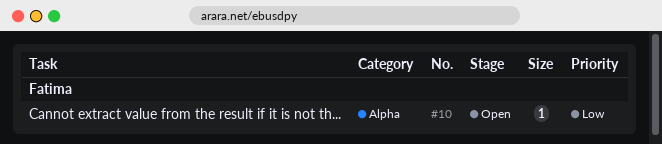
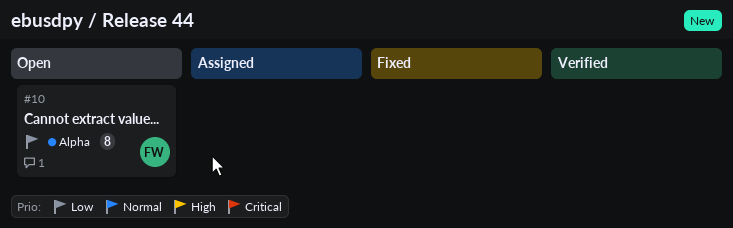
#10, estimate: 1 -> 8

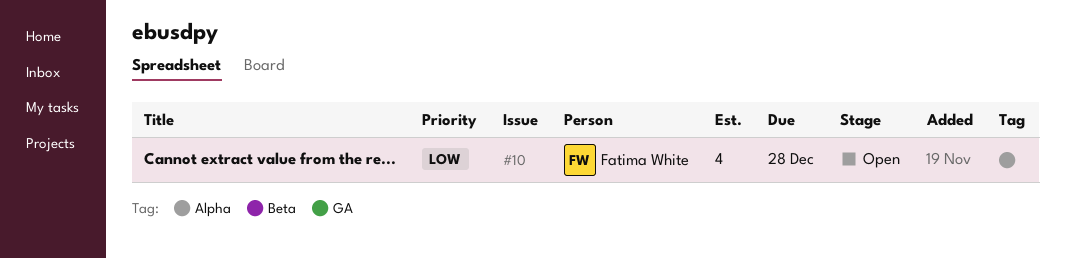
#10, estimate: 8 -> 4

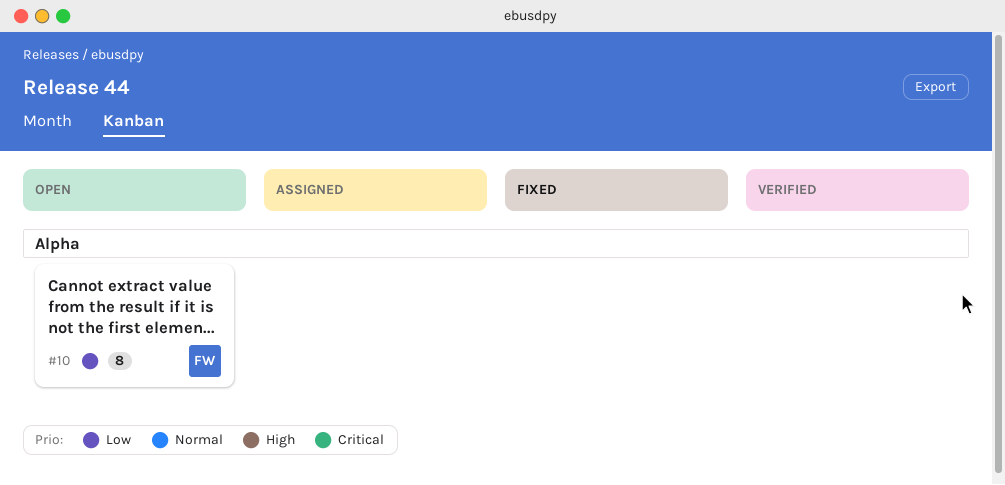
#10, estimate: 4 -> 8

